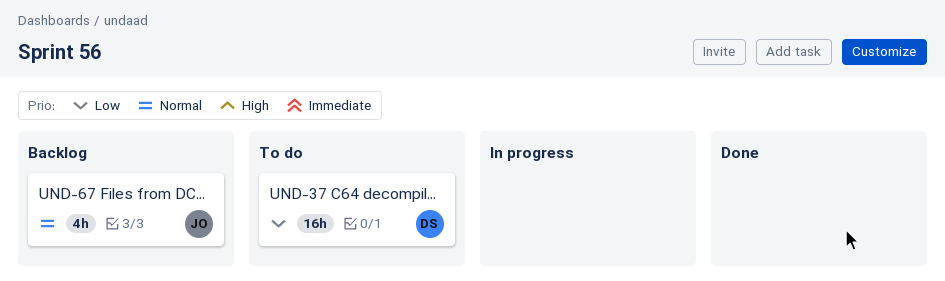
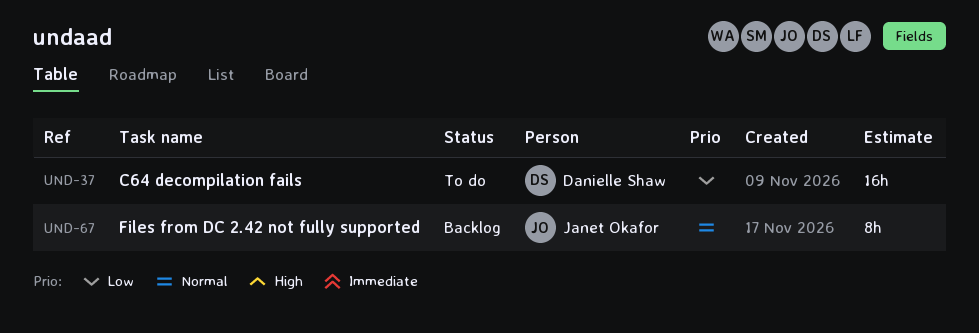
UND-67, estimate: 4h -> 8h

